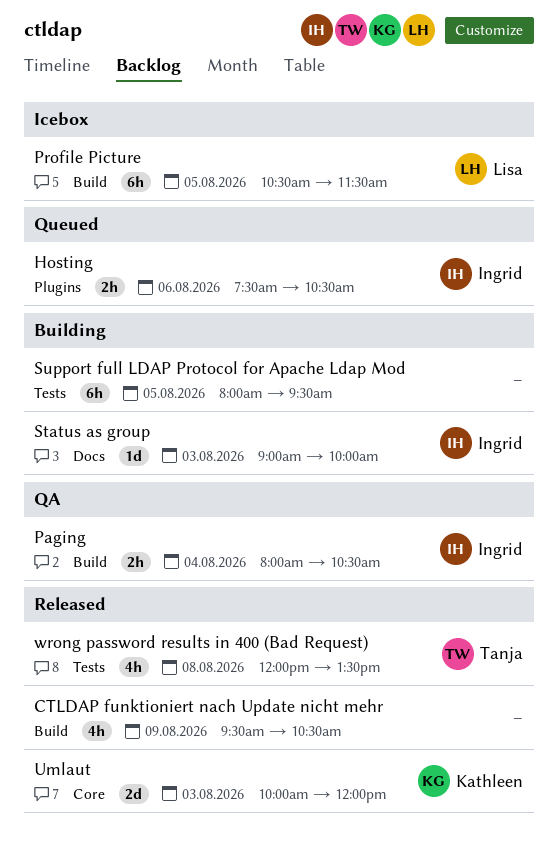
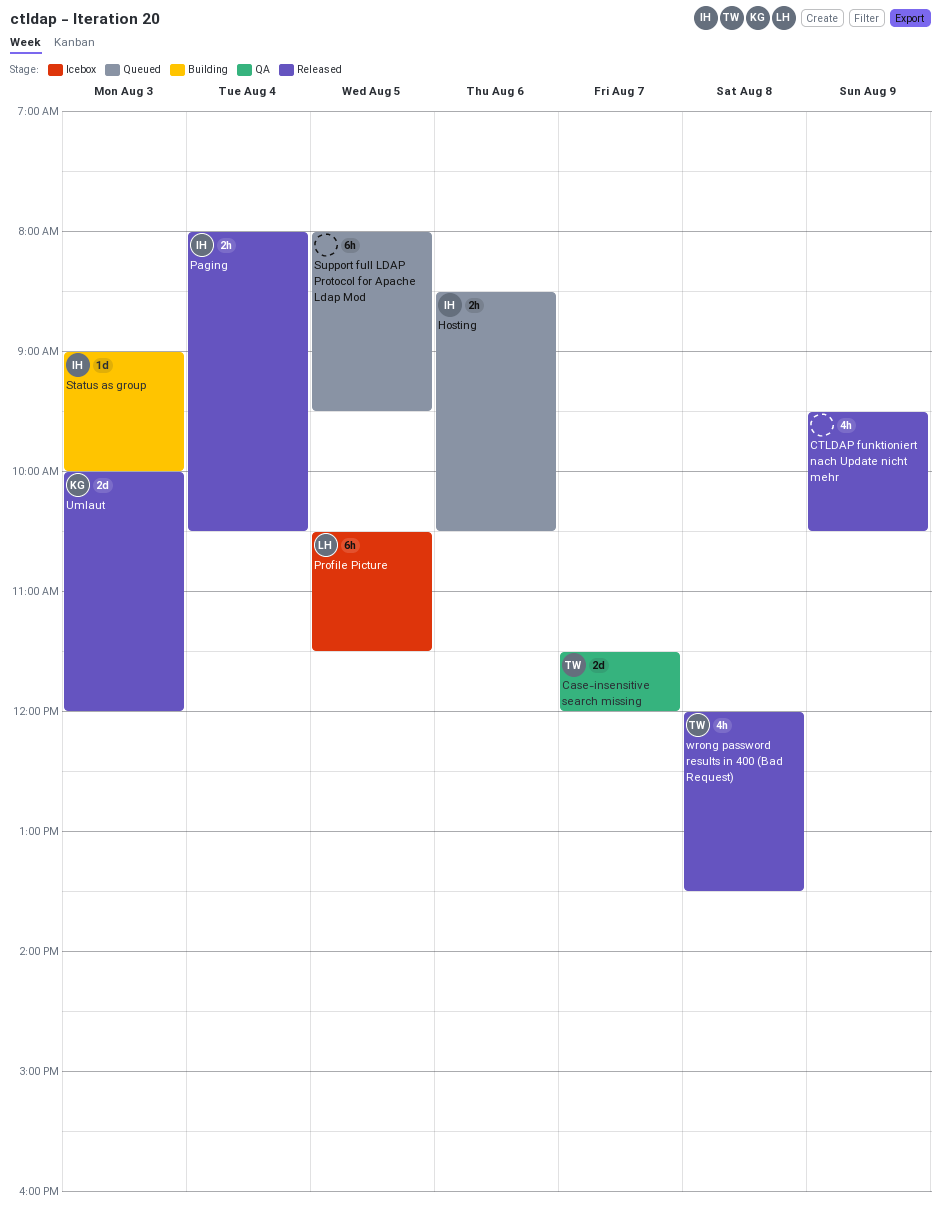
Case-insensitive search missing: none -> present
Hosting, begins: 07:30 -> 08:30
Paging, status: QA -> Released
Support full LDAP Protocol for Apache Ldap Mod, status: Building -> Queued

